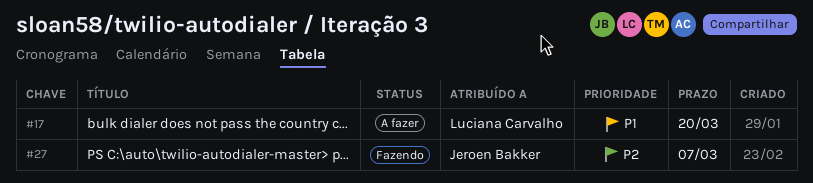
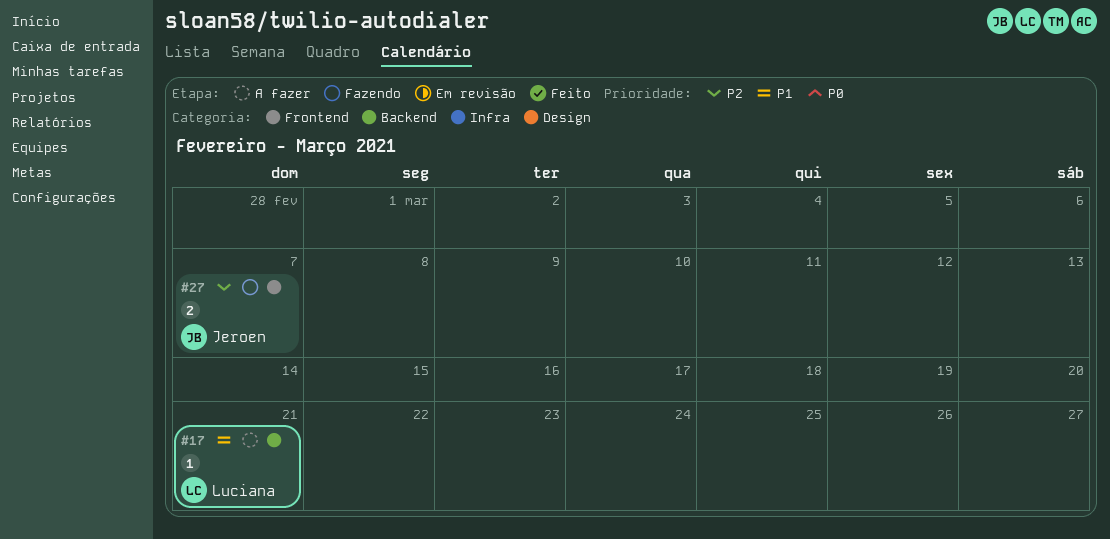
#17, due: Mar 20 -> Mar 21

